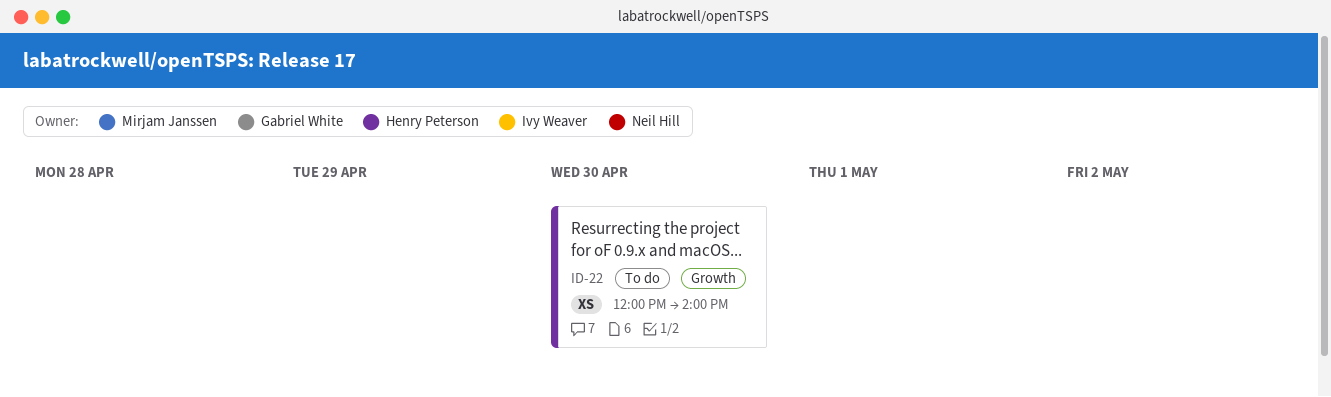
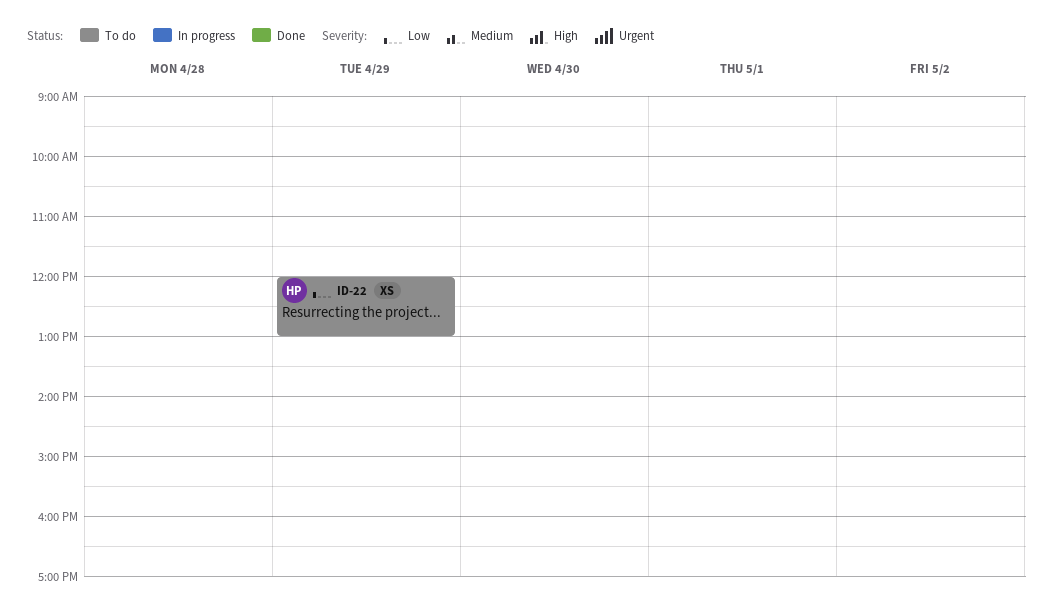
ID-22, day: Apr 30 -> Apr 29
ID-22, ends: 14:00 -> 13:00

